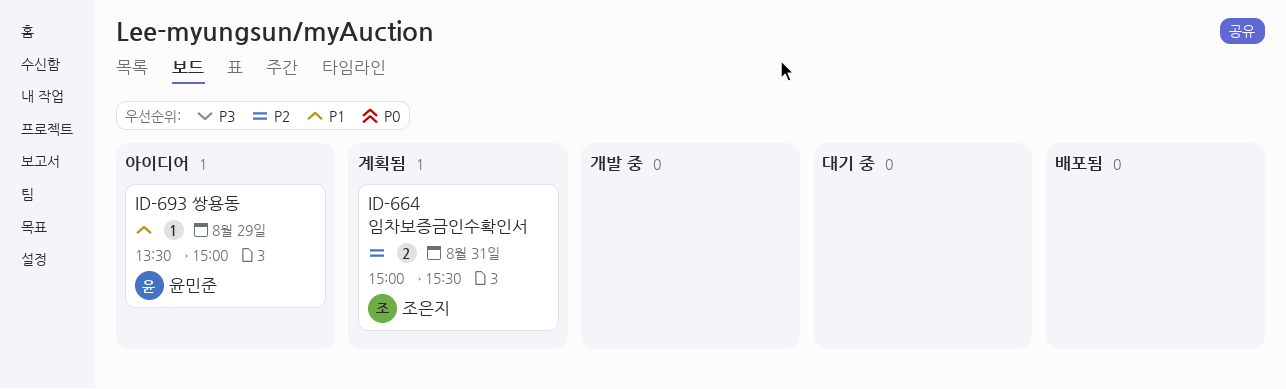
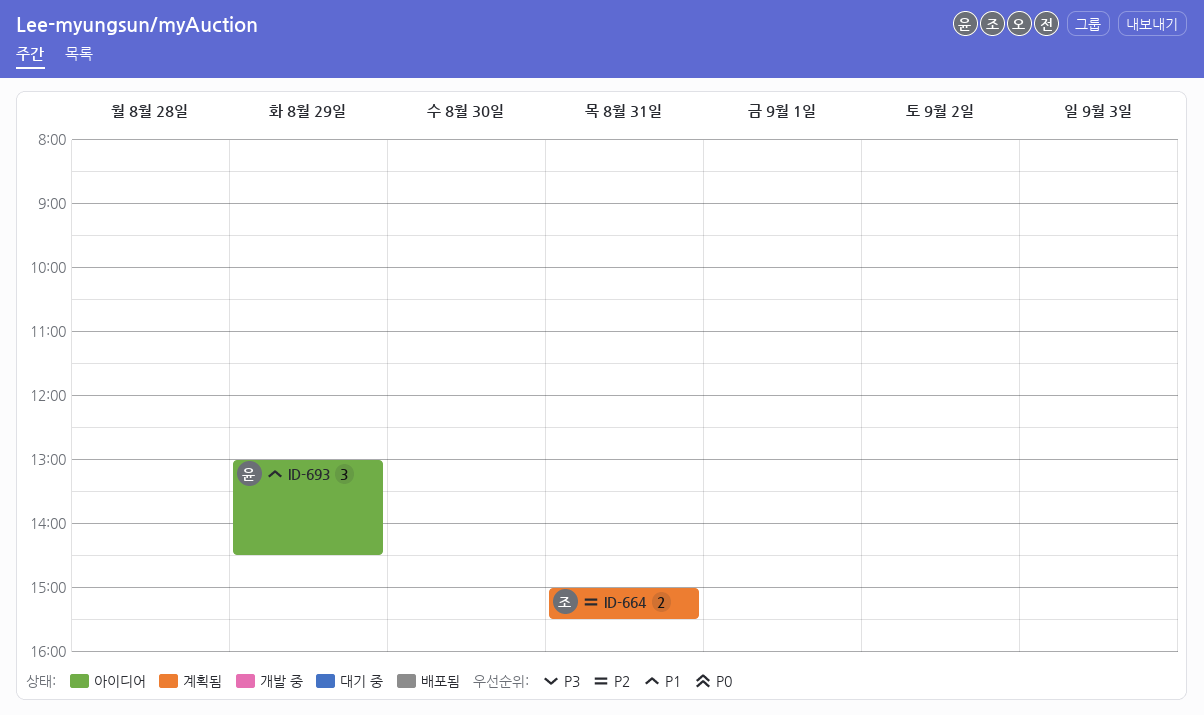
ID-693, estimate: 1 -> 3
ID-693, begins: 13:30 -> 13:00
ID-693, ends: 15:00 -> 14:30

